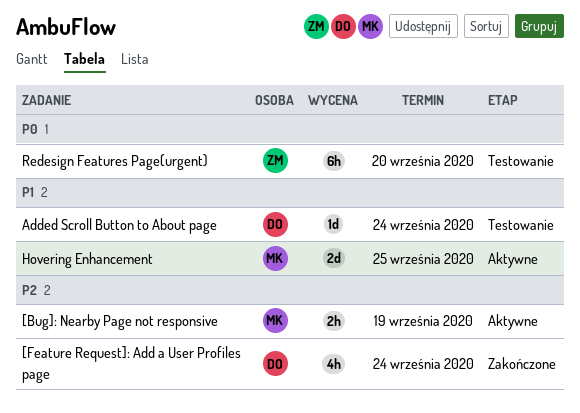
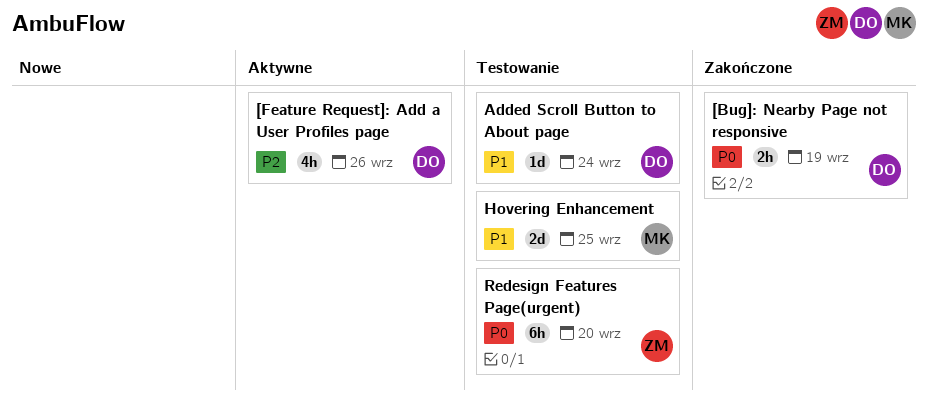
[Bug]: Nearby Page not responsive, status: Aktywne -> Zakończone
[Bug]: Nearby Page not responsive, owner: MK -> DO
[Bug]: Nearby Page not responsive, priority: P2 -> P0
[Feature Request]: Add a User Profiles page, status: Zakończone -> Aktywne
[Feature Request]: Add a User Profiles page, due: Sep 24 -> Sep 26
Hovering Enhancement, status: Aktywne -> Testowanie

